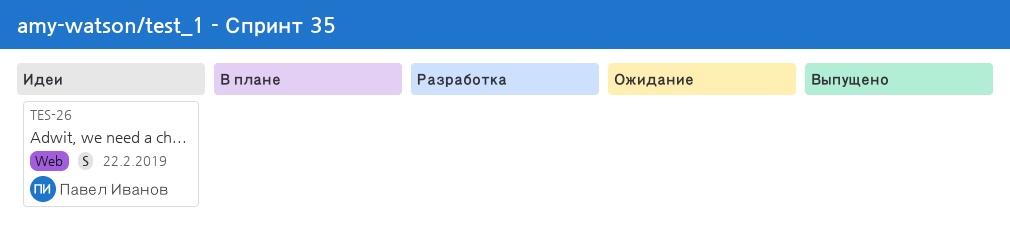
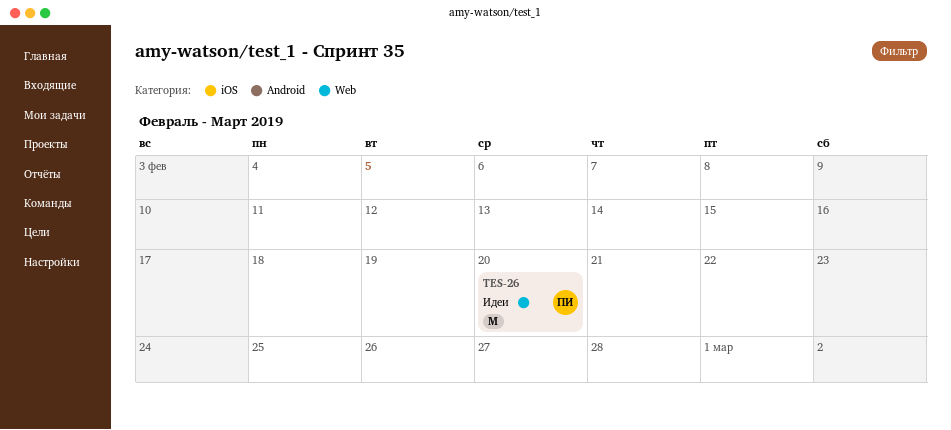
TES-26, estimate: S -> M
TES-26, due: Feb 22 -> Feb 20

